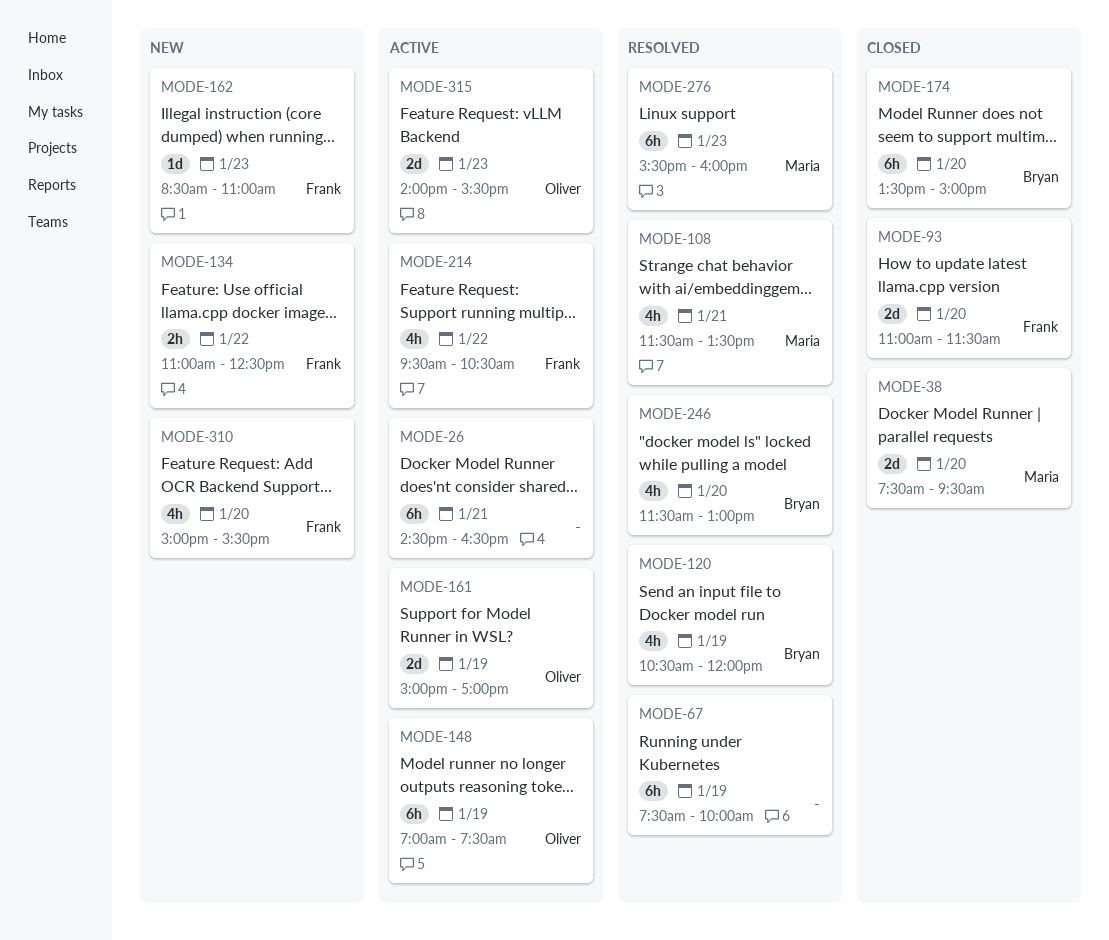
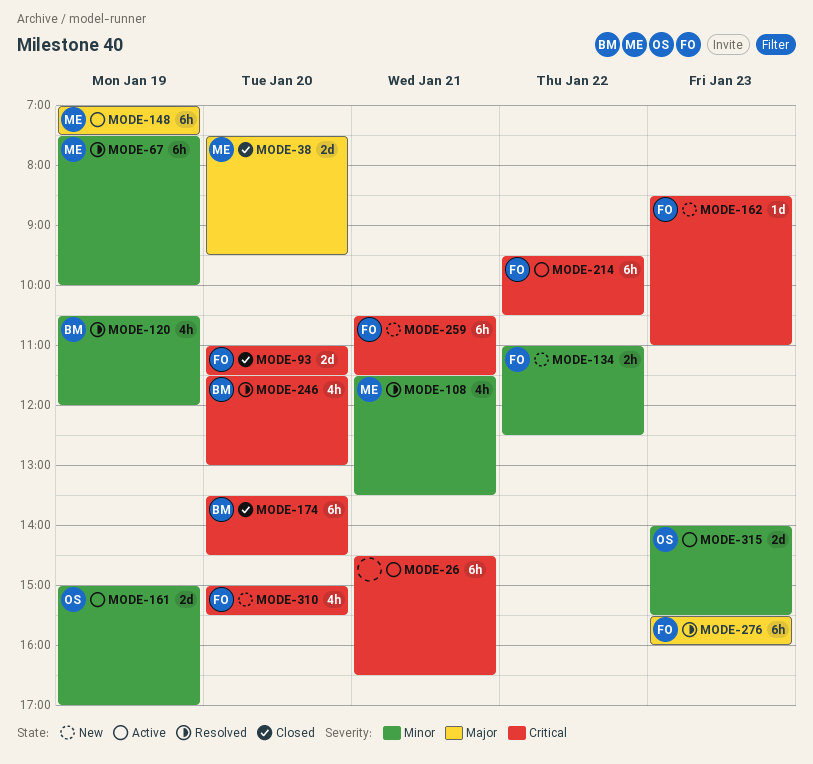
MODE-67, owner: none -> Maria
MODE-148, owner: Oliver -> Maria
MODE-174, ends: 15:00 -> 14:30
MODE-214, estimate: 4h -> 6h
MODE-259: none -> present
MODE-276, owner: Maria -> Frank

